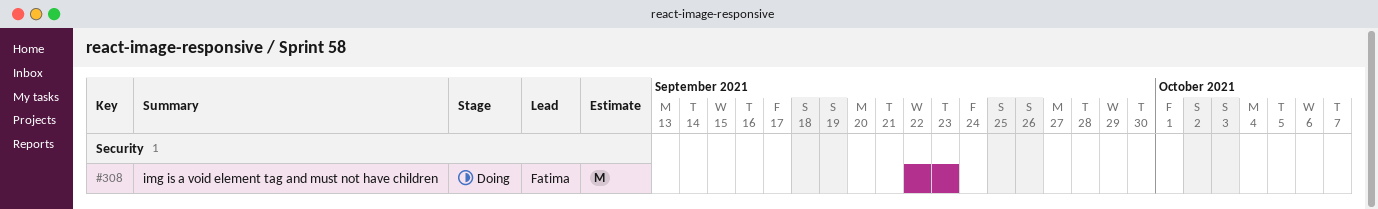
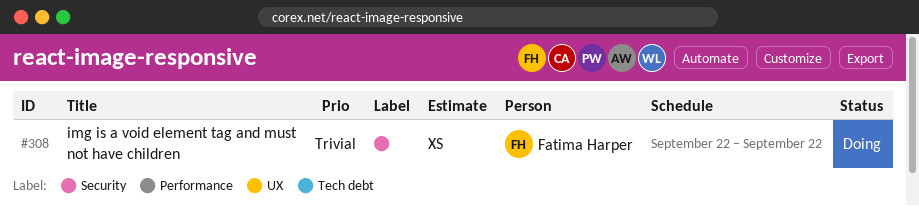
#308, estimate: M -> XS
#308, due: Sep 23 -> Sep 22

